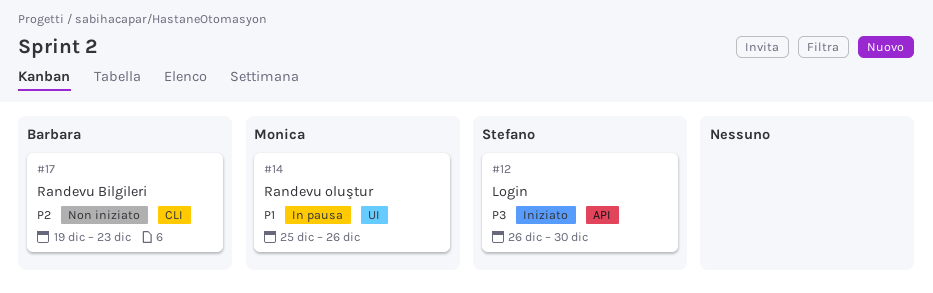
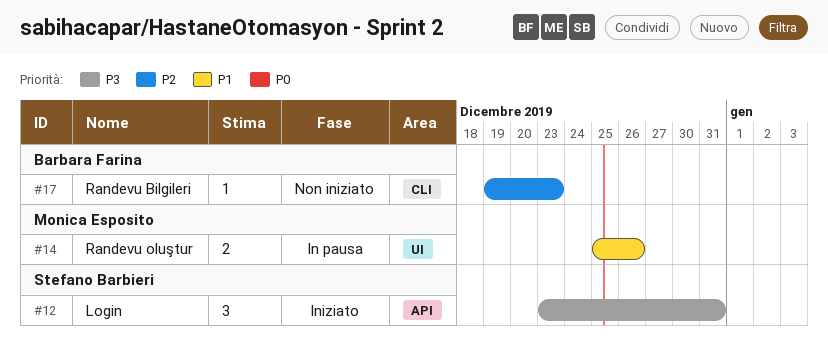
#12, start: Dec 26 -> Dec 23
#12, due: Dec 30 -> Dec 31

